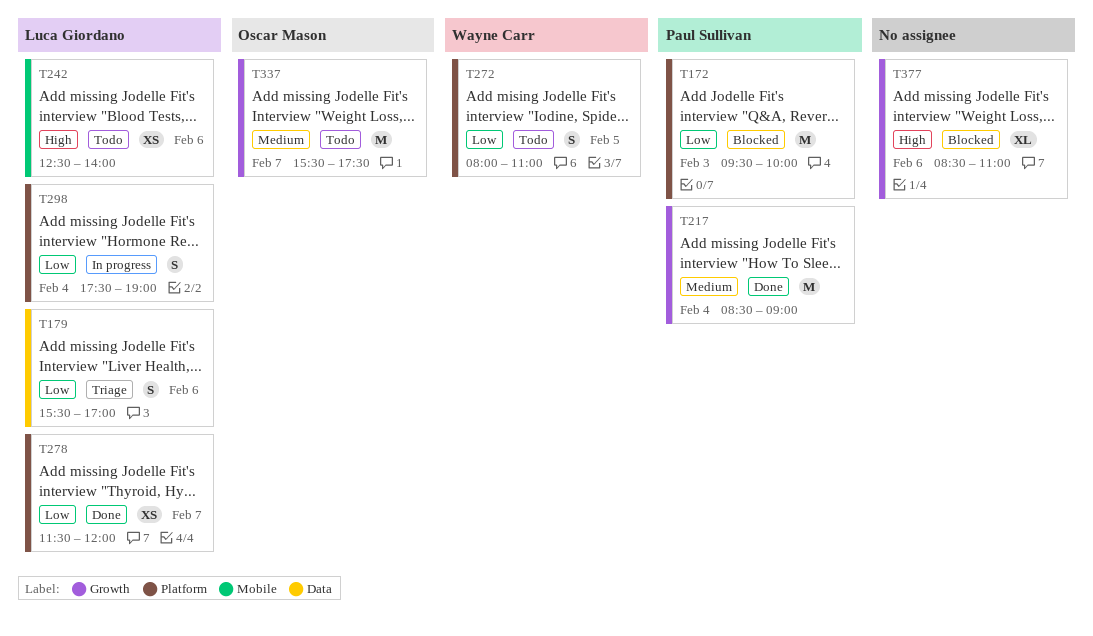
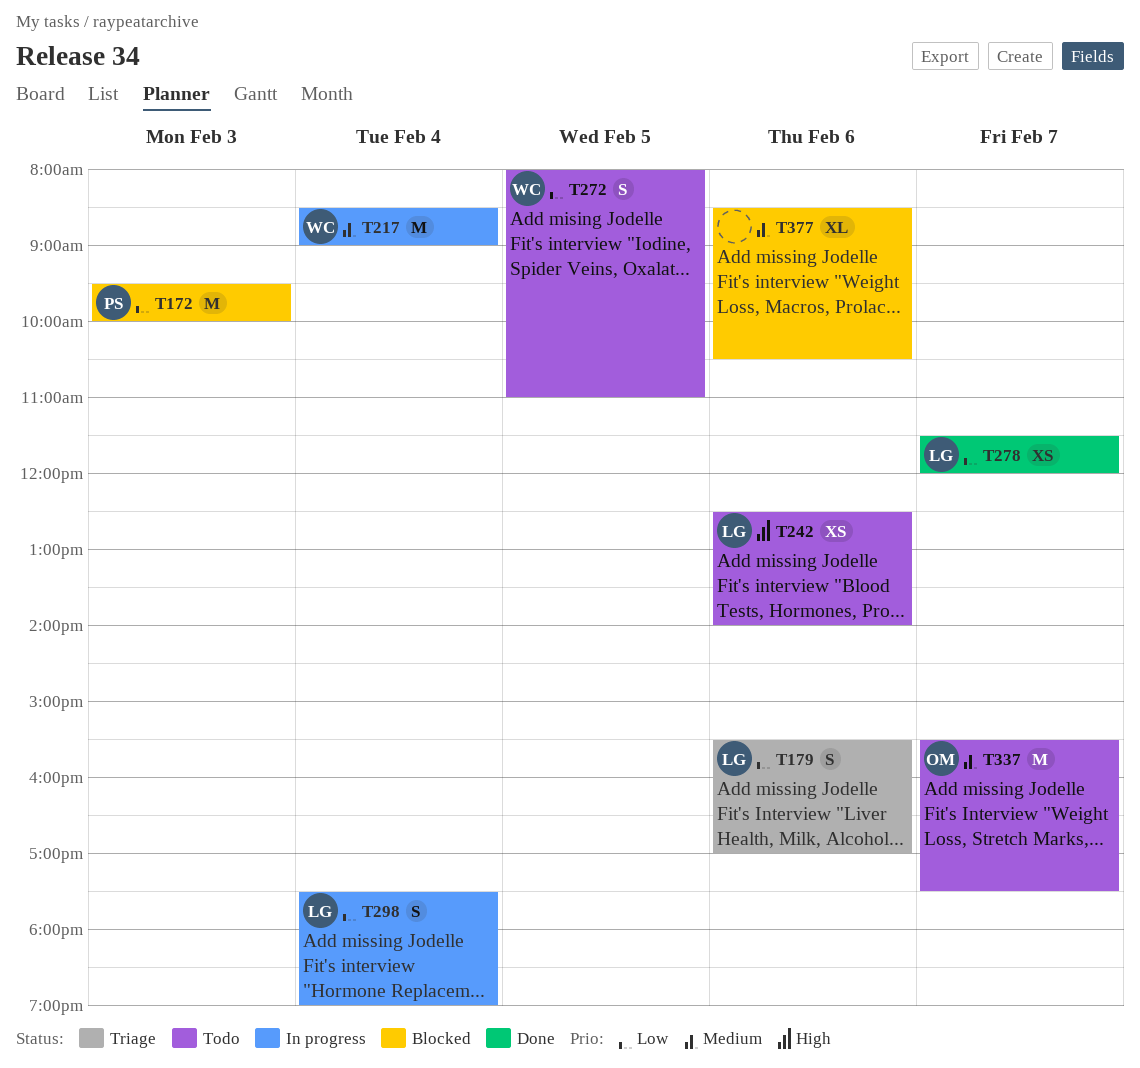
T217, status: Done -> In progress
T217, owner: Paul Sullivan -> Wayne Carr
T377, priority: High -> Medium
T377, ends: 11:00 -> 10:30

